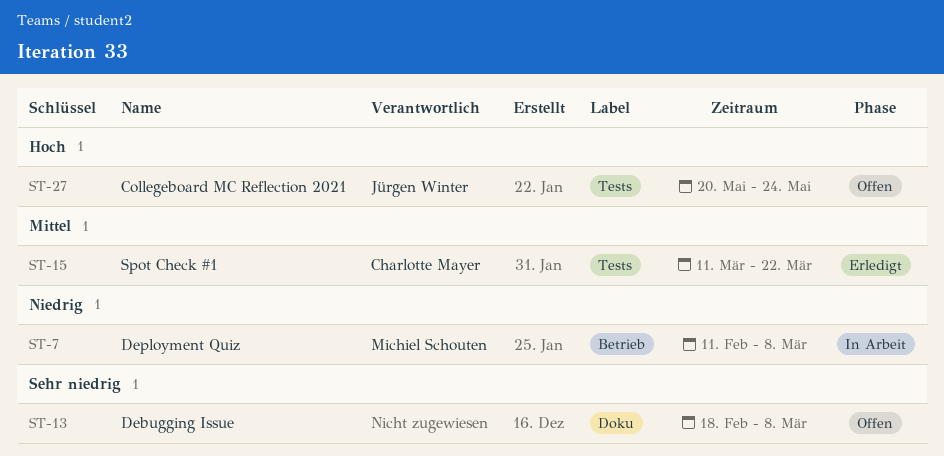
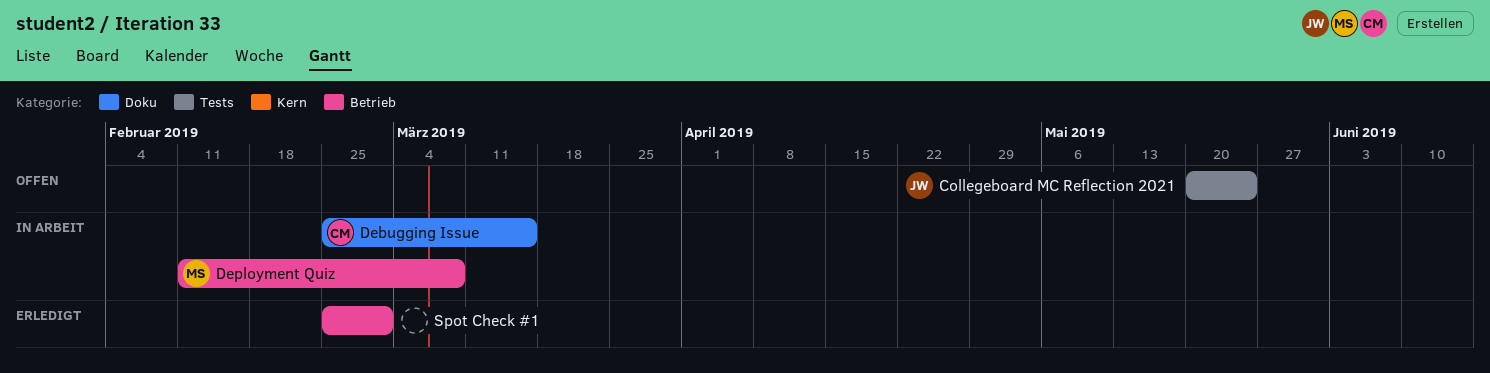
Debugging Issue, status: Offen -> In Arbeit
Debugging Issue, owner: none -> Charlotte Mayer
Debugging Issue, start: Feb 18 -> Feb 25
Debugging Issue, due: Mar 8 -> Mar 15
Spot Check #1, owner: Charlotte Mayer -> none
Spot Check #1, label: Tests -> Betrieb
Spot Check #1, start: Mar 11 -> Feb 25
Spot Check #1, due: Mar 22 -> Mar 1

